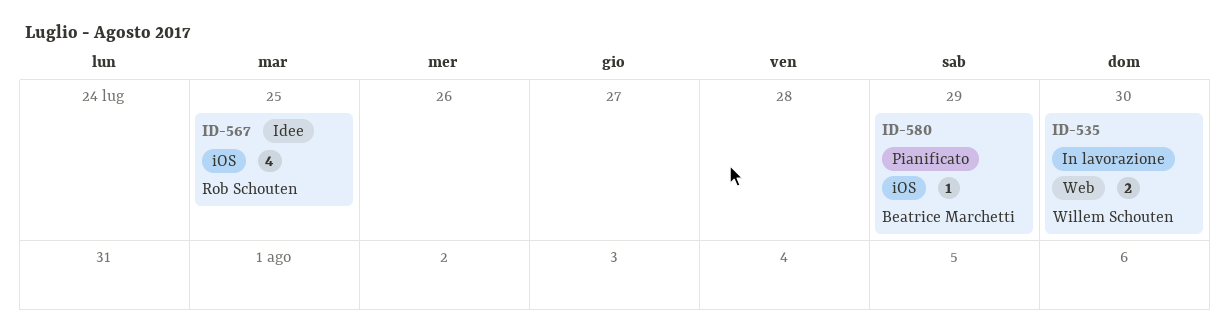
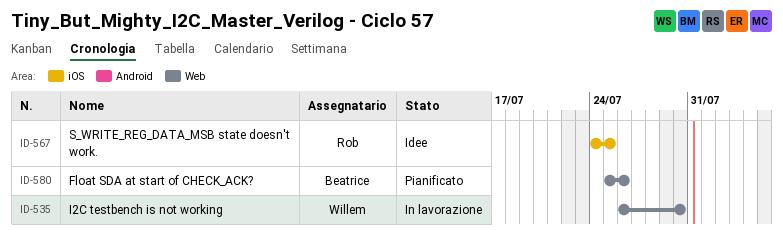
ID-580, label: iOS -> Web
ID-580, due: Jul 29 -> Jul 26

